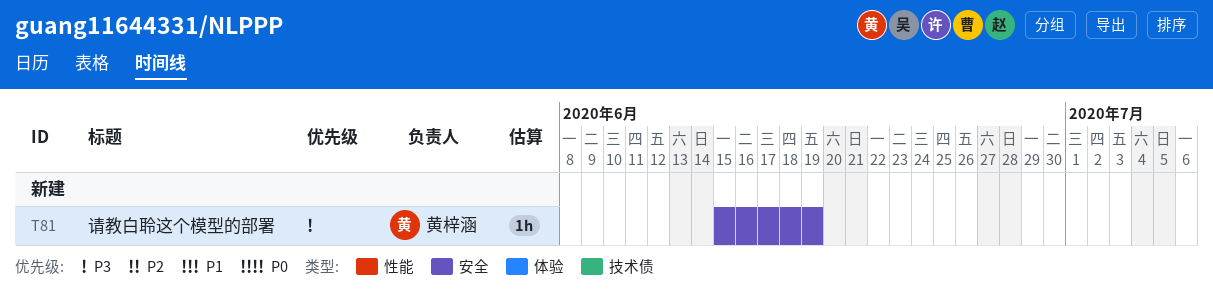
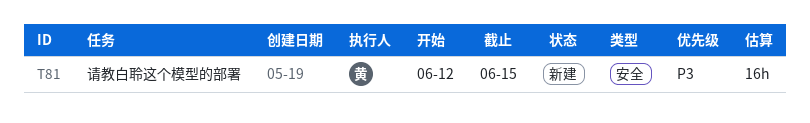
T81, estimate: 1h -> 16h
T81, start: Jun 15 -> Jun 12
T81, due: Jun 19 -> Jun 15

